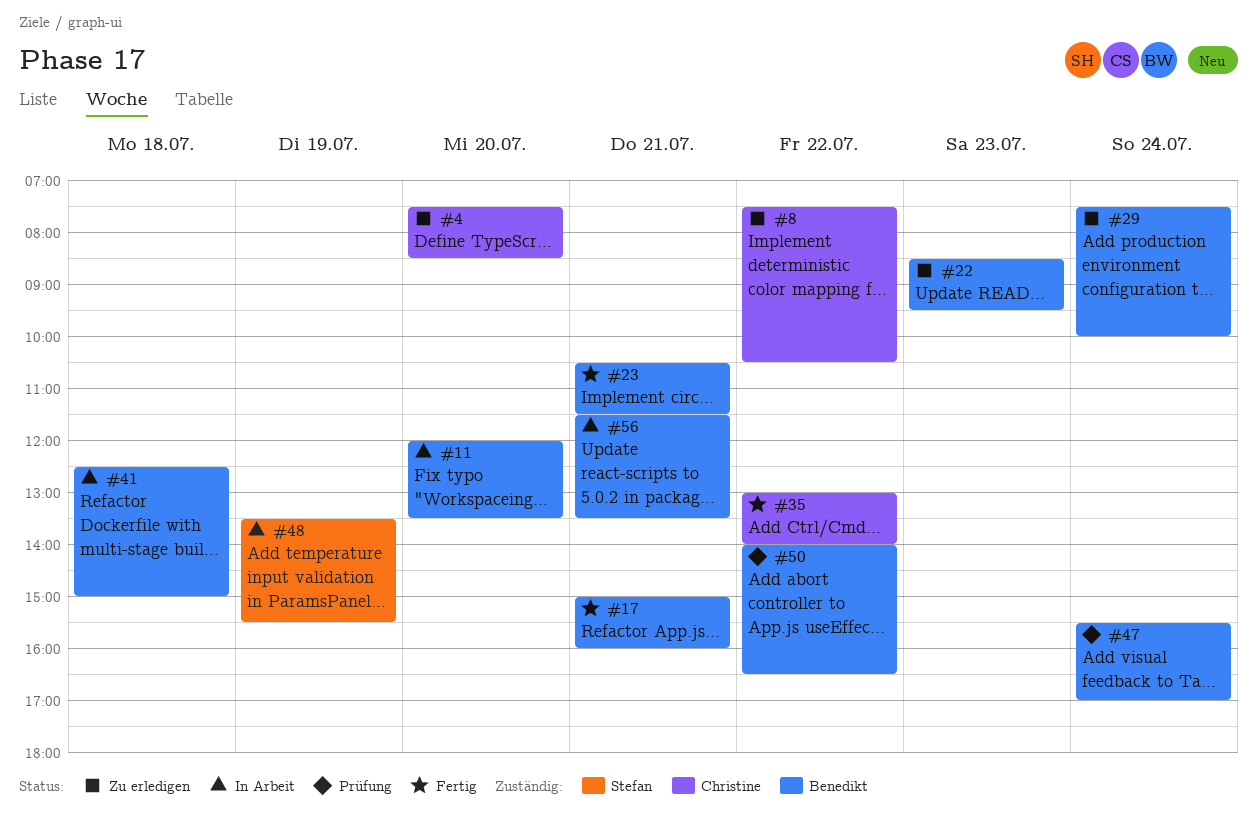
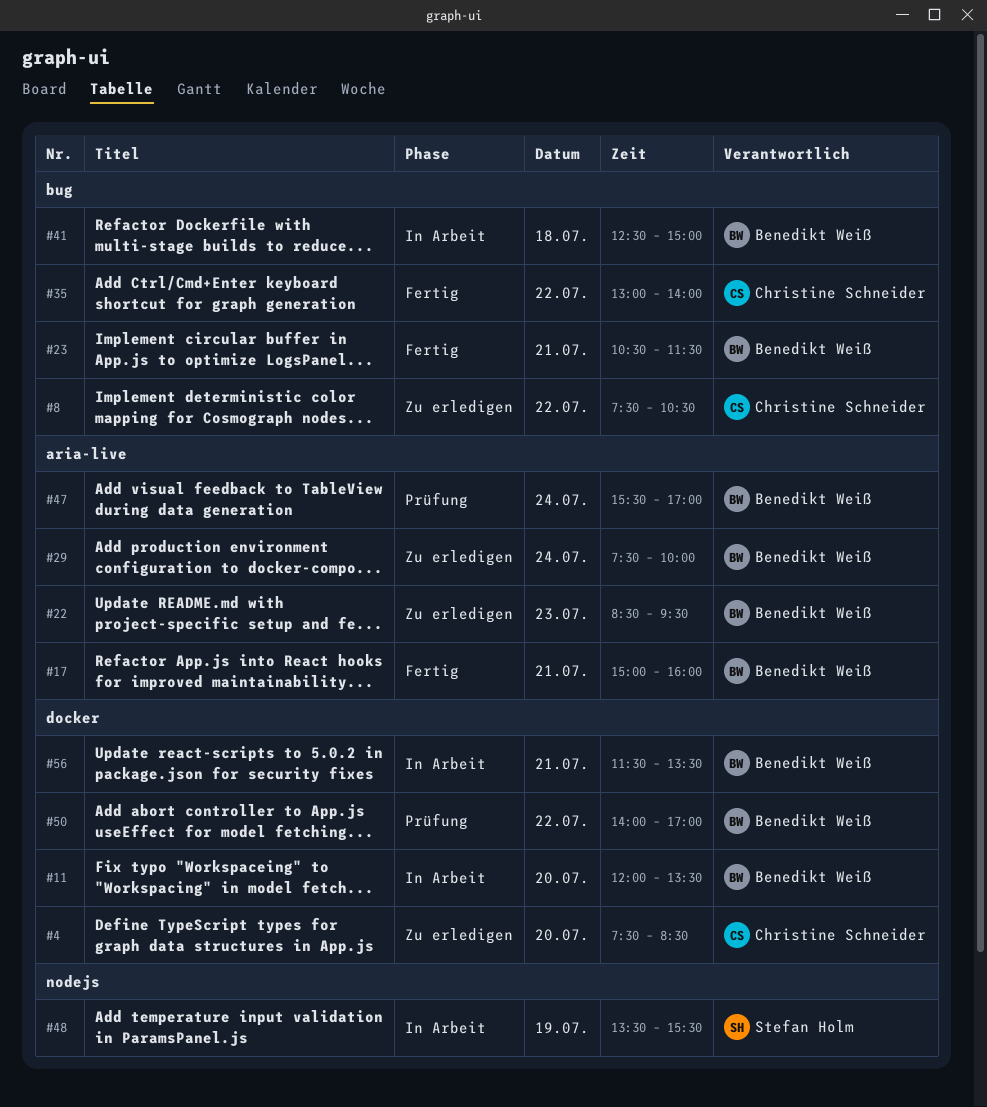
#50, ends: 16:30 -> 17:00

